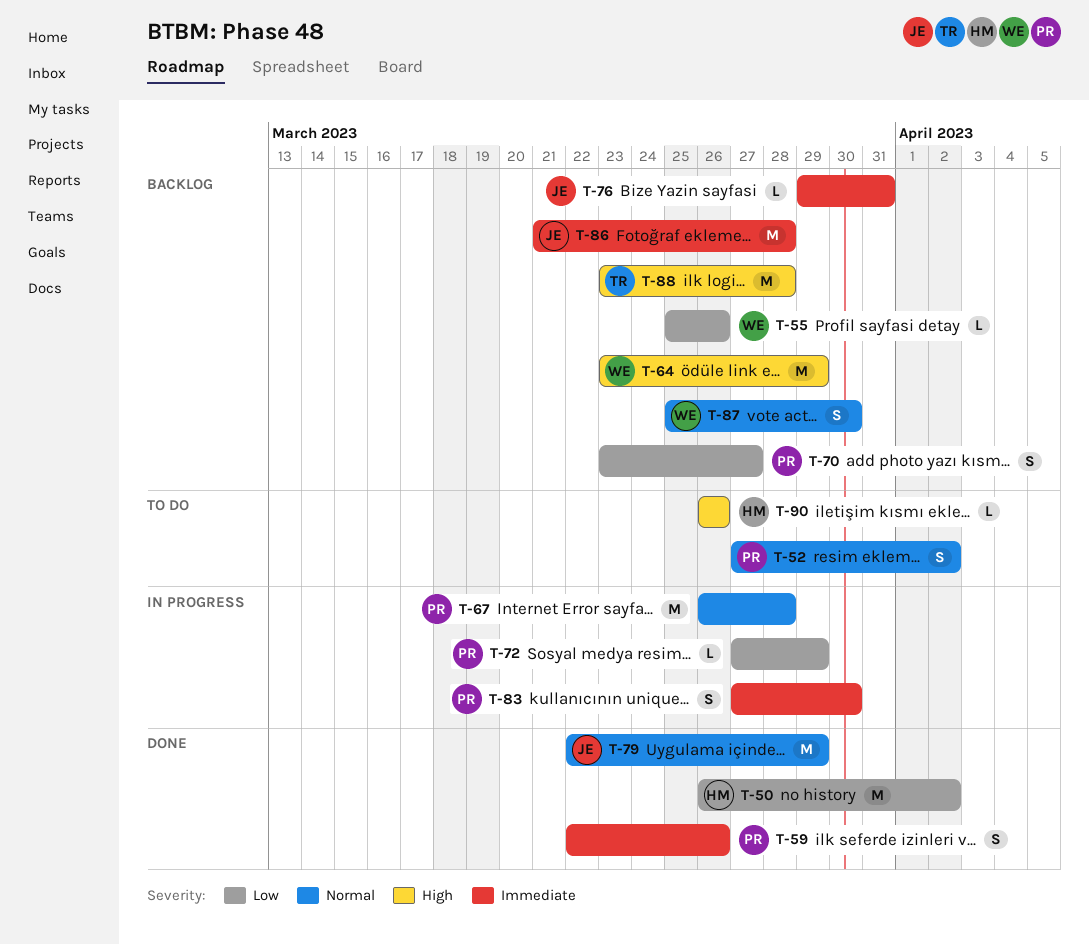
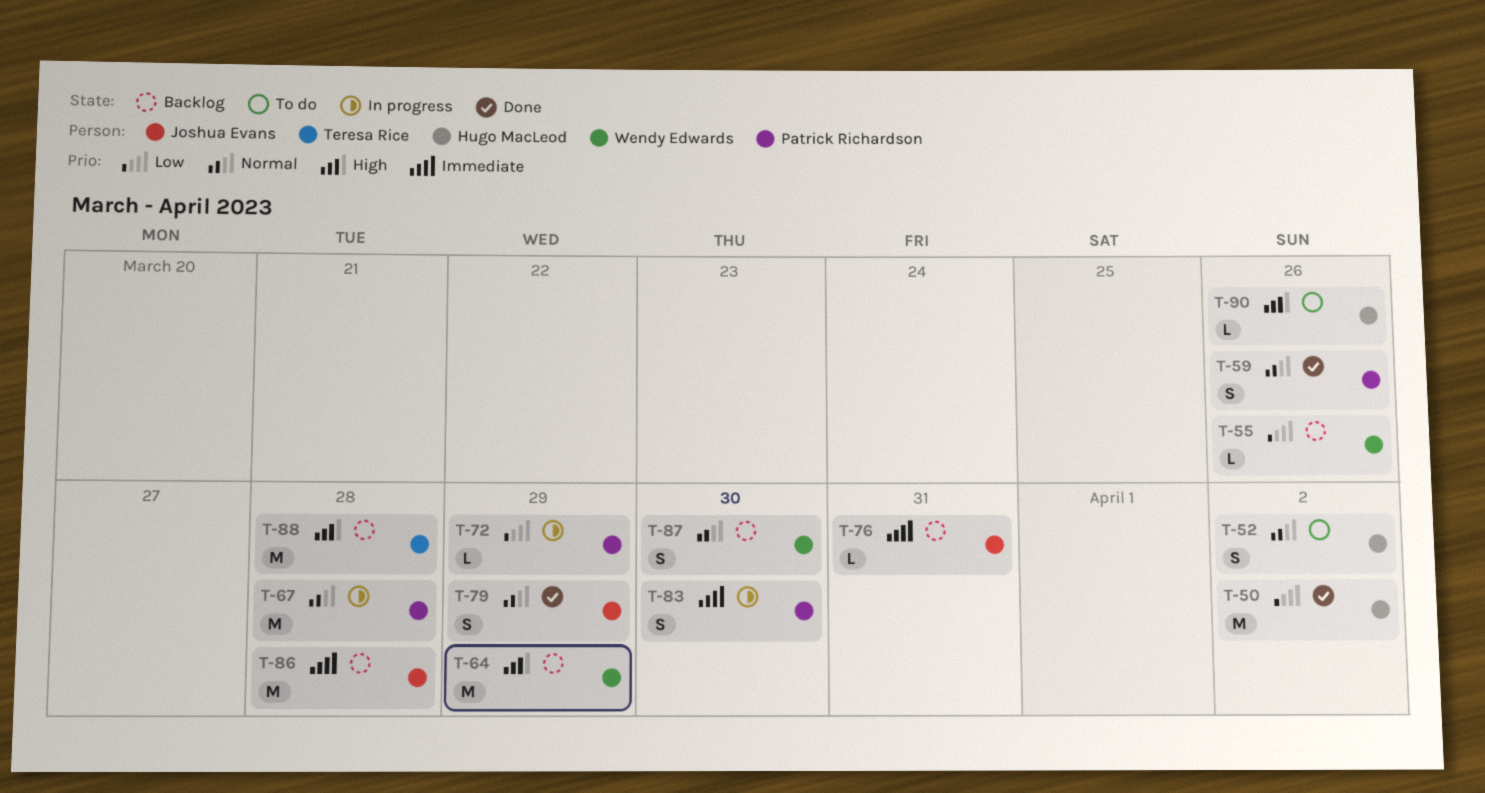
T-52, owner: Patrick Richardson -> Hugo MacLeod
T-59, priority: Immediate -> Normal
T-70: present -> none
T-79, estimate: M -> S

